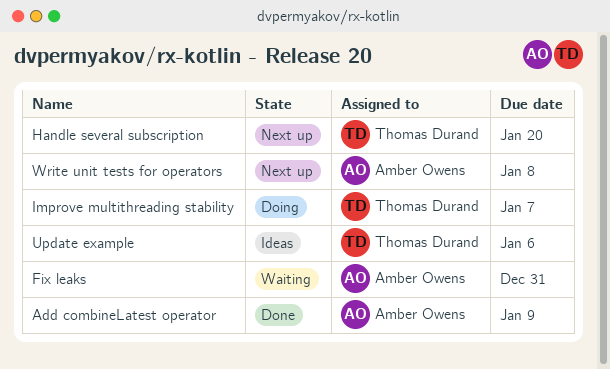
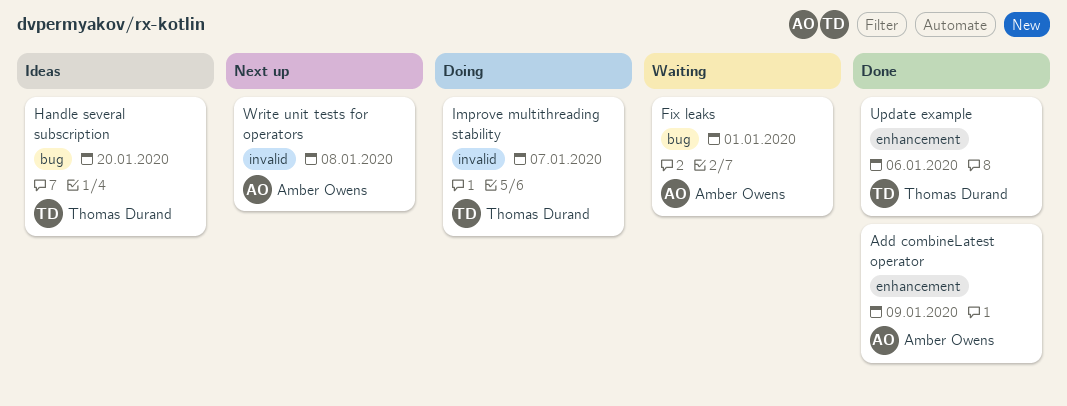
Fix leaks, due: Dec 31 -> Jan 1
Handle several subscription, status: Next up -> Ideas
Update example, status: Ideas -> Done

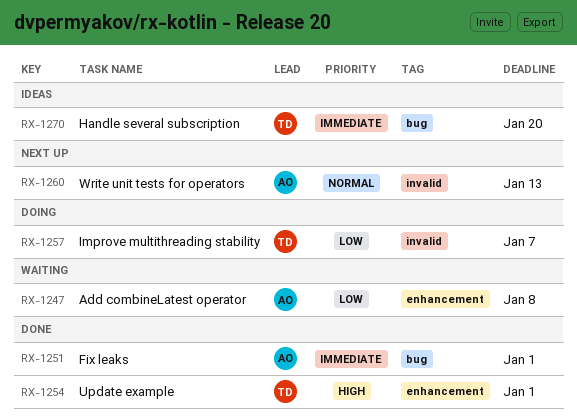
Add combineLatest operator, status: Done -> Waiting
Add combineLatest operator, due: Jan 9 -> Jan 8
Fix leaks, status: Waiting -> Done
Update example, due: Jan 6 -> Jan 1
Write unit tests for operators, due: Jan 8 -> Jan 13

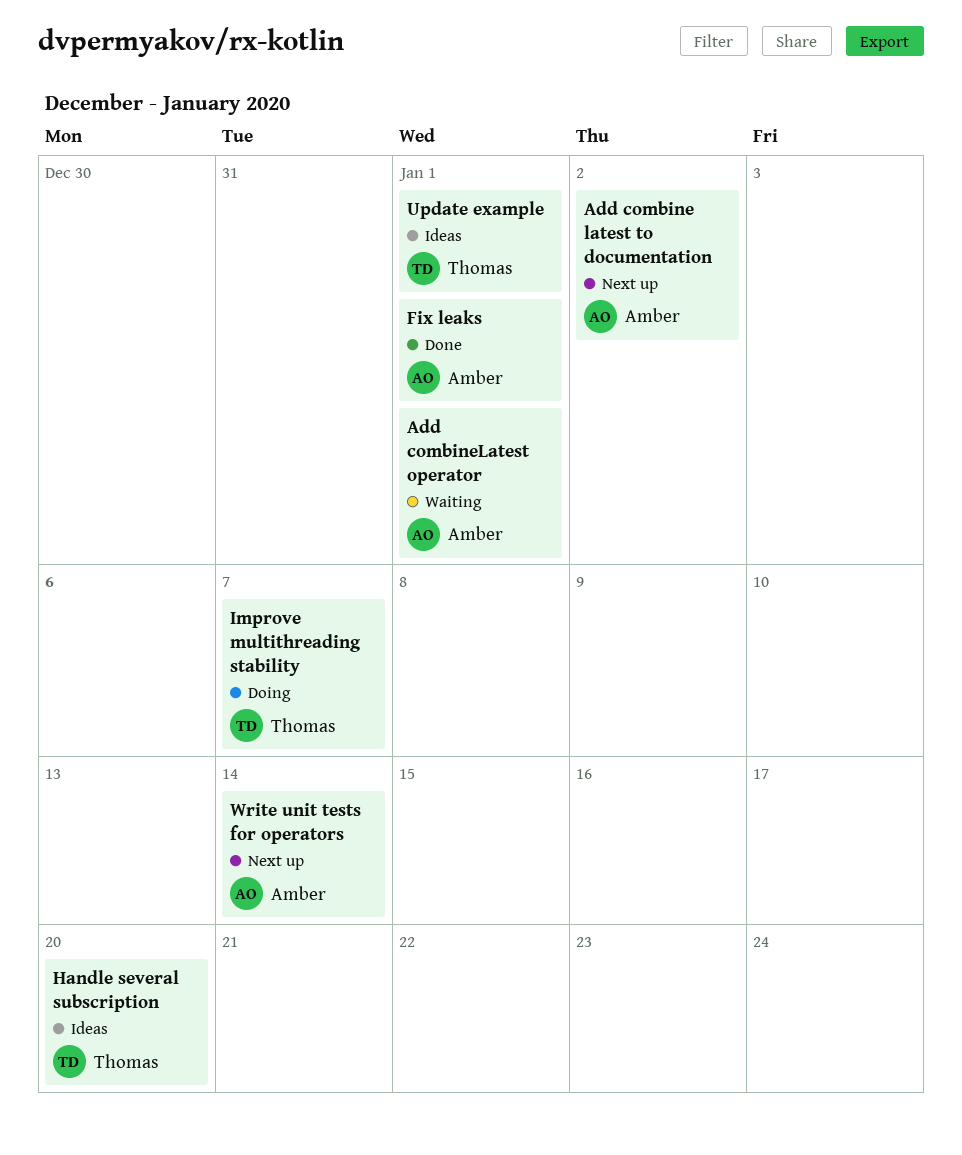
Add combine latest to documentation: none -> present
Add combineLatest operator, due: Jan 8 -> Jan 1
Update example, status: Done -> Ideas
Write unit tests for operators, due: Jan 13 -> Jan 14

